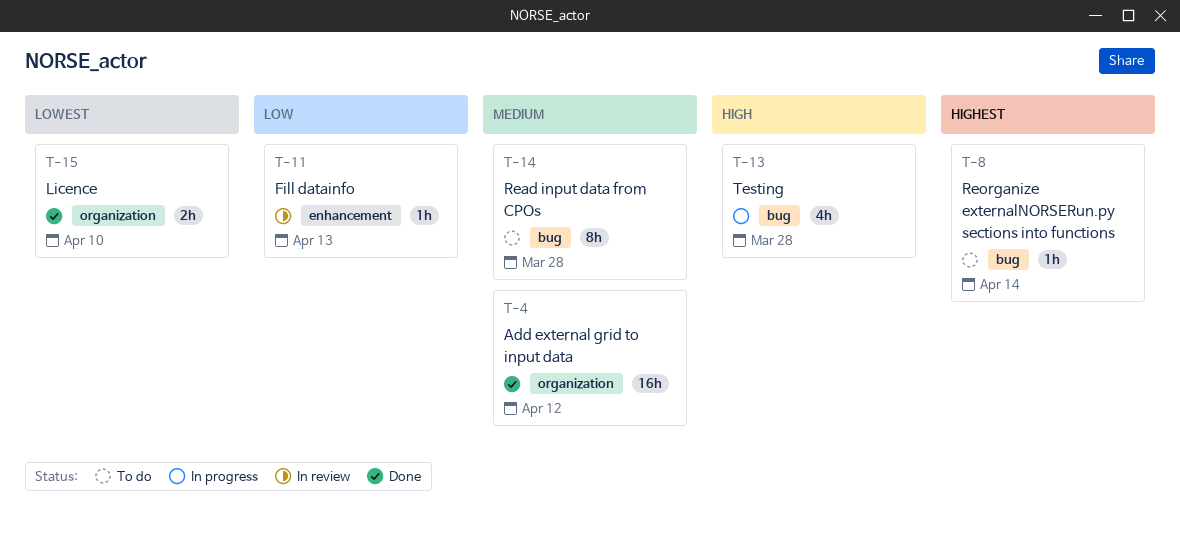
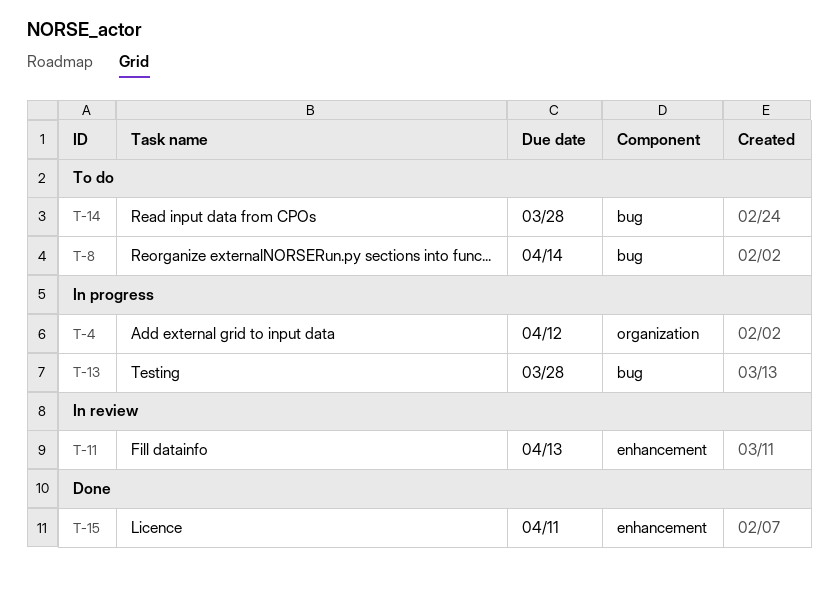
T-4, status: Done -> In progress
T-15, label: organization -> enhancement
T-15, due: Apr 10 -> Apr 11

